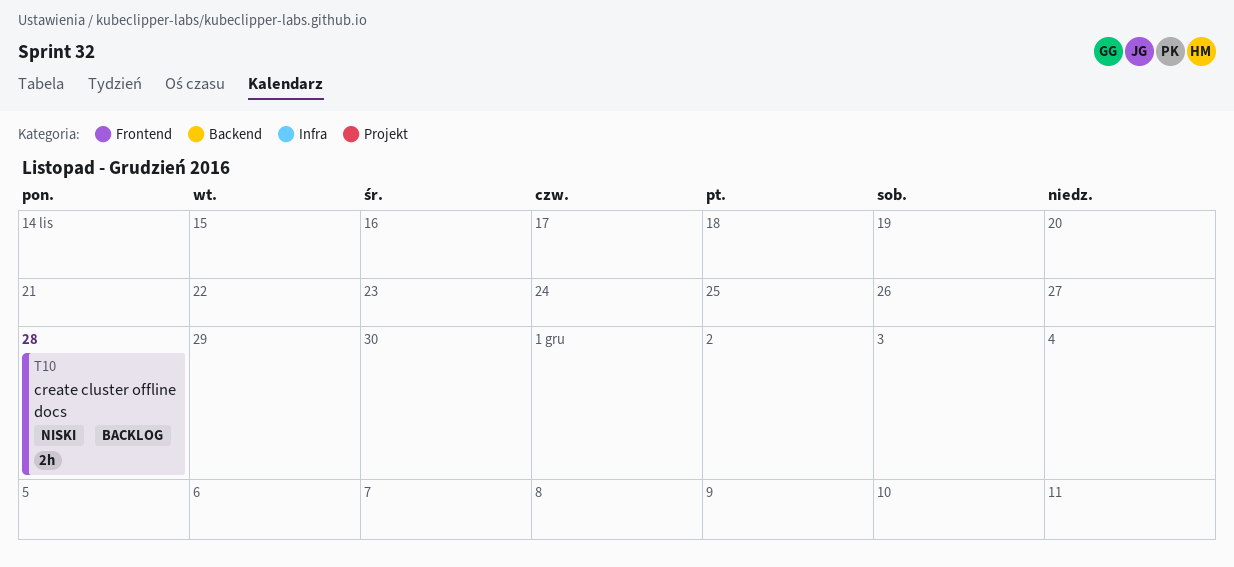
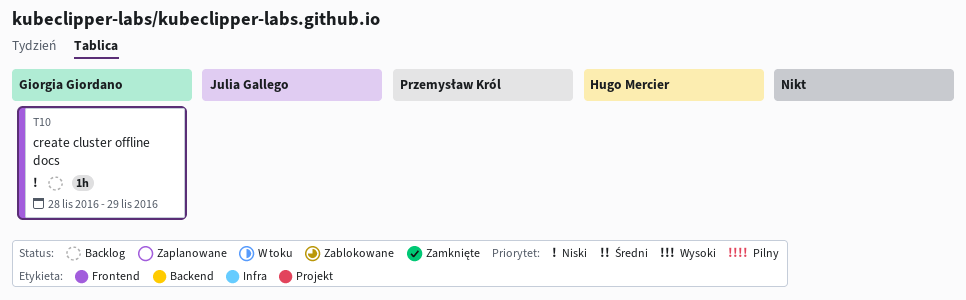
T10, estimate: 2h -> 1h
T10, due: Nov 28 -> Nov 29

